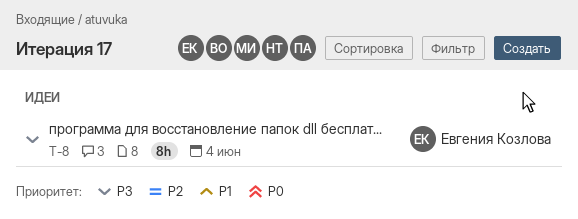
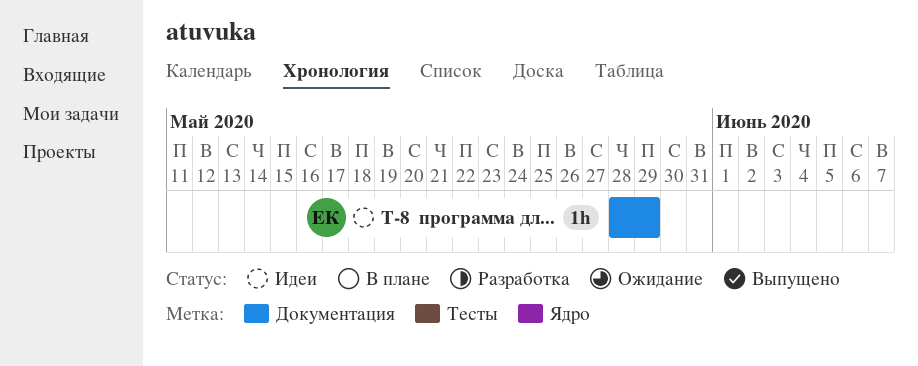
T-8, estimate: 8h -> 1h
T-8, due: Jun 4 -> May 29

